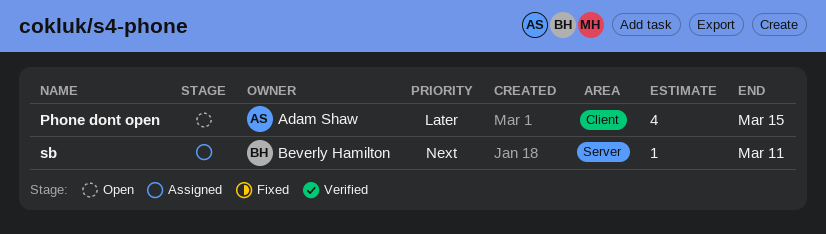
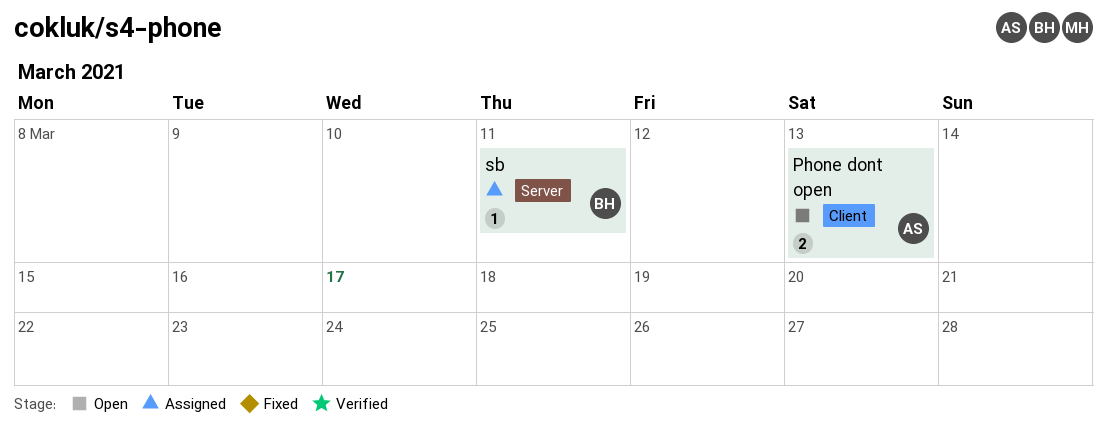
Phone dont open, estimate: 4 -> 2
Phone dont open, due: Mar 15 -> Mar 13

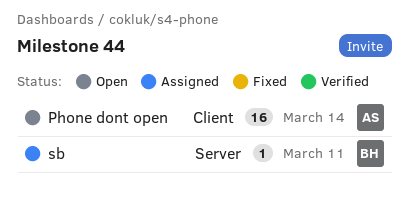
Phone dont open, estimate: 2 -> 16
Phone dont open, due: Mar 13 -> Mar 14

